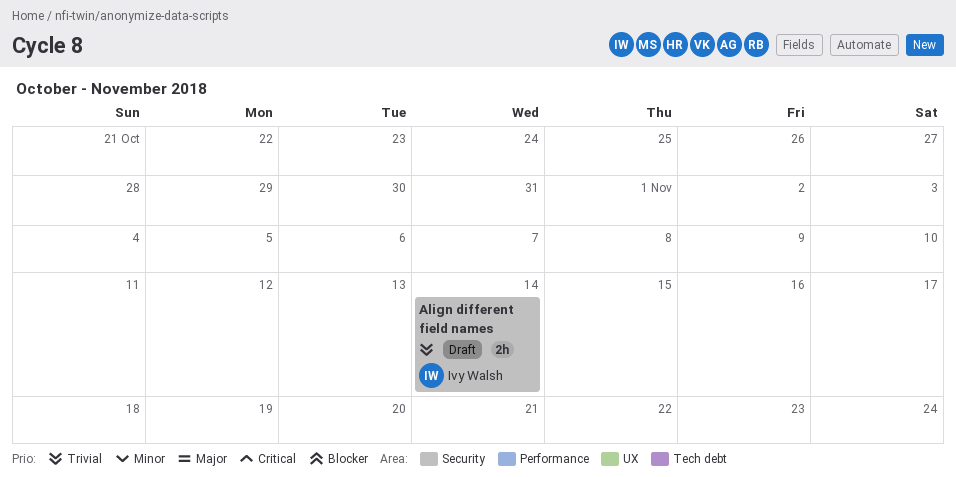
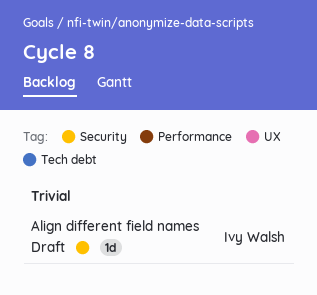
Align different field names, estimate: 2h -> 1d

